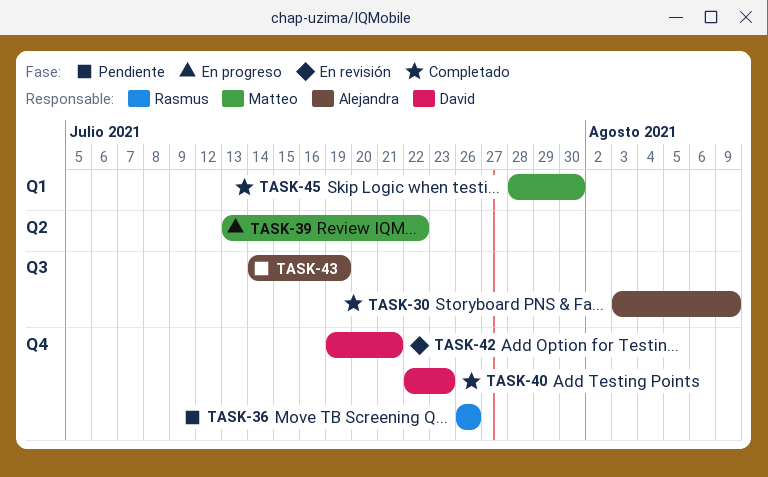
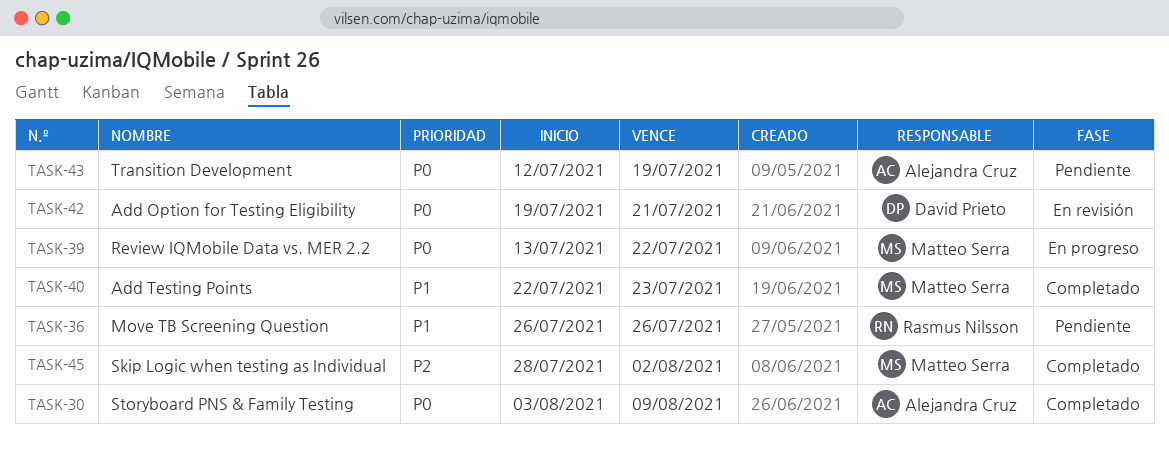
TASK-40, owner: David Prieto -> Matteo Serra
TASK-43, start: Jul 14 -> Jul 12
TASK-45, due: Jul 30 -> Aug 2

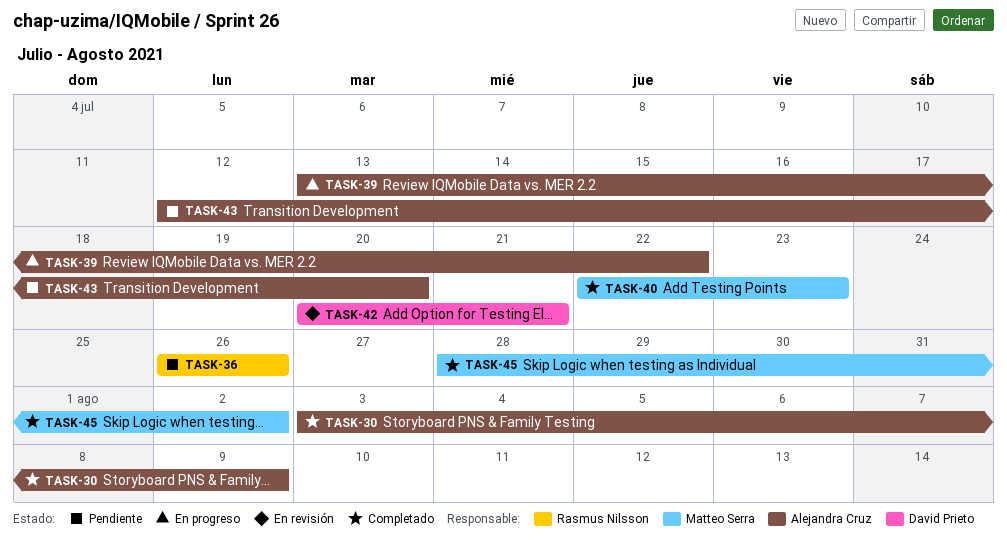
TASK-39, owner: Matteo Serra -> Alejandra Cruz
TASK-42, start: Jul 19 -> Jul 20
TASK-43, due: Jul 19 -> Jul 20

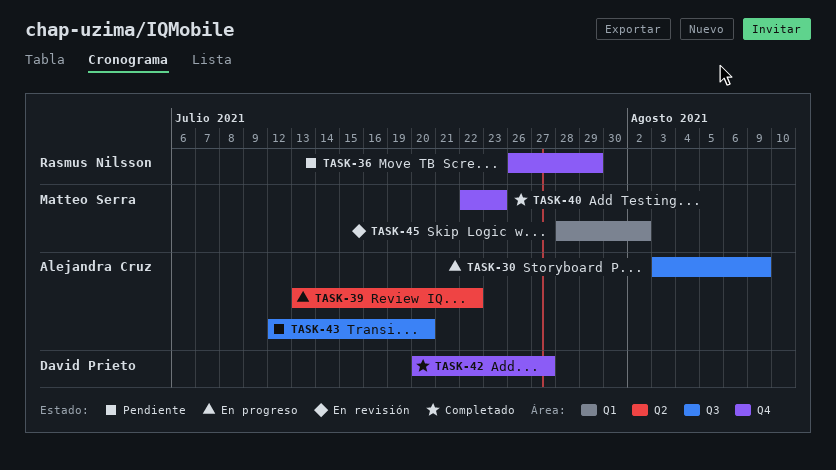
TASK-30, status: Completado -> En progreso
TASK-36, due: Jul 26 -> Jul 29
TASK-42, status: En revisión -> Completado
TASK-42, due: Jul 21 -> Jul 27
TASK-45, status: Completado -> En revisión

